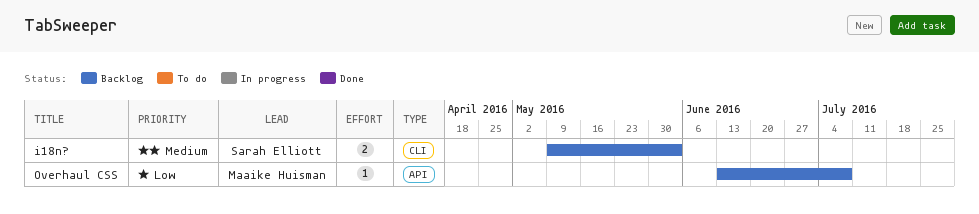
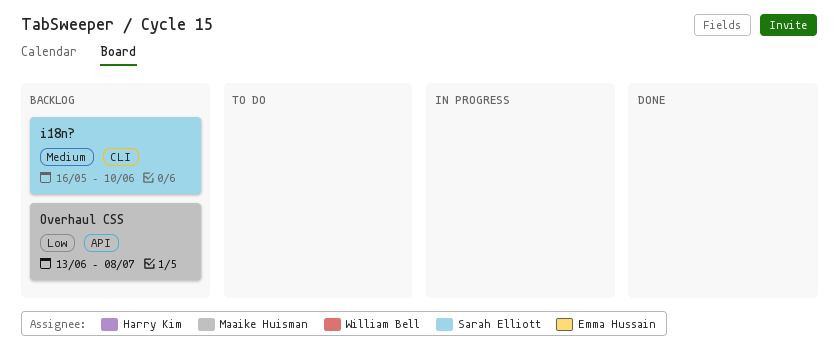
i18n?, start: May 9 -> May 16
i18n?, due: Jun 3 -> Jun 10

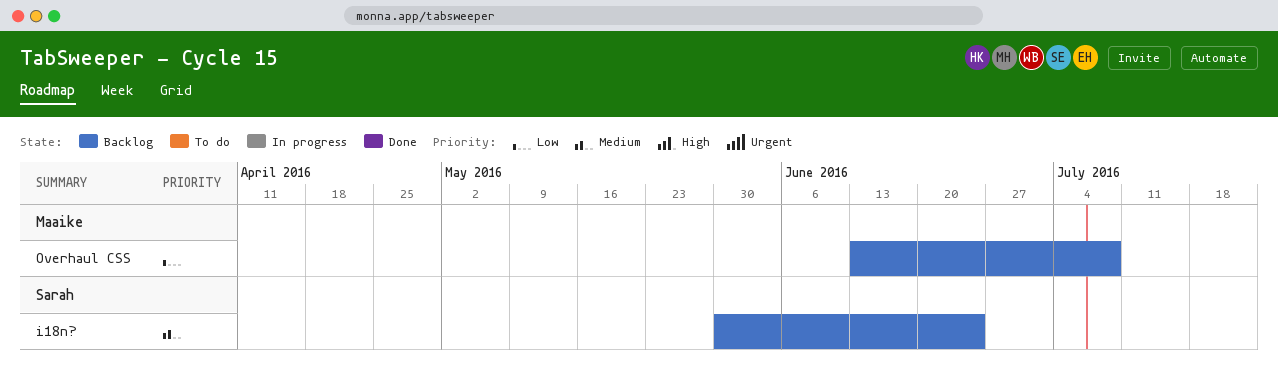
i18n?, start: May 16 -> May 30
i18n?, due: Jun 10 -> Jun 24

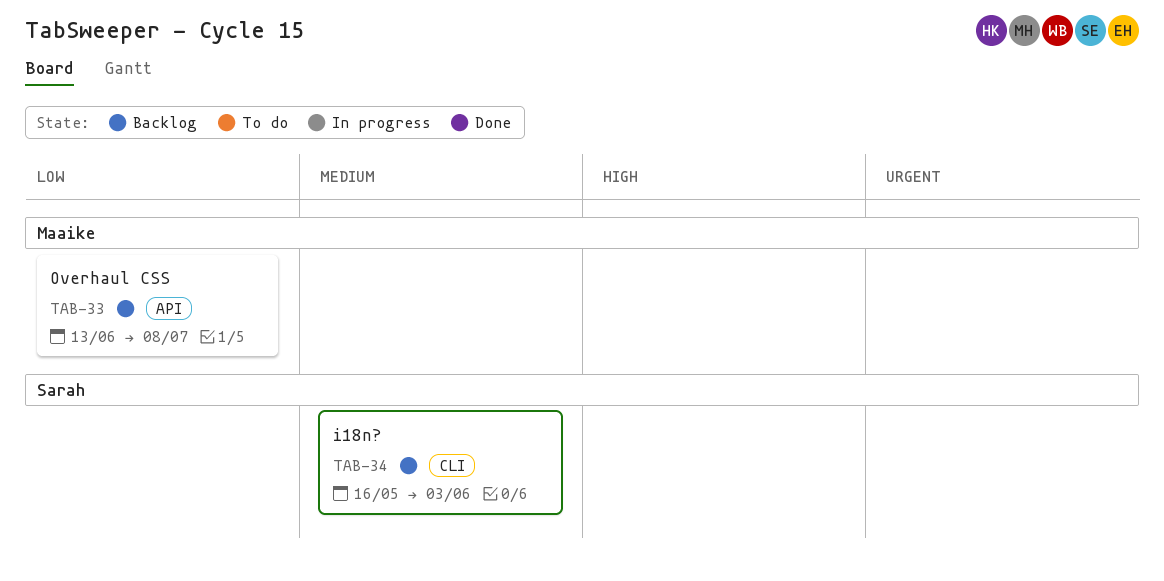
i18n?, start: May 30 -> May 16
i18n?, due: Jun 24 -> Jun 3

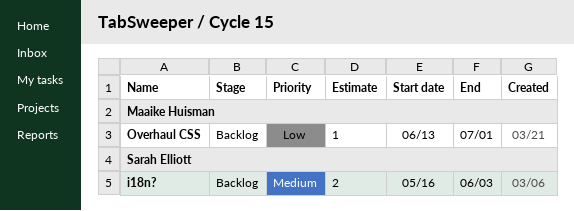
Overhaul CSS, due: Jul 8 -> Jul 1

